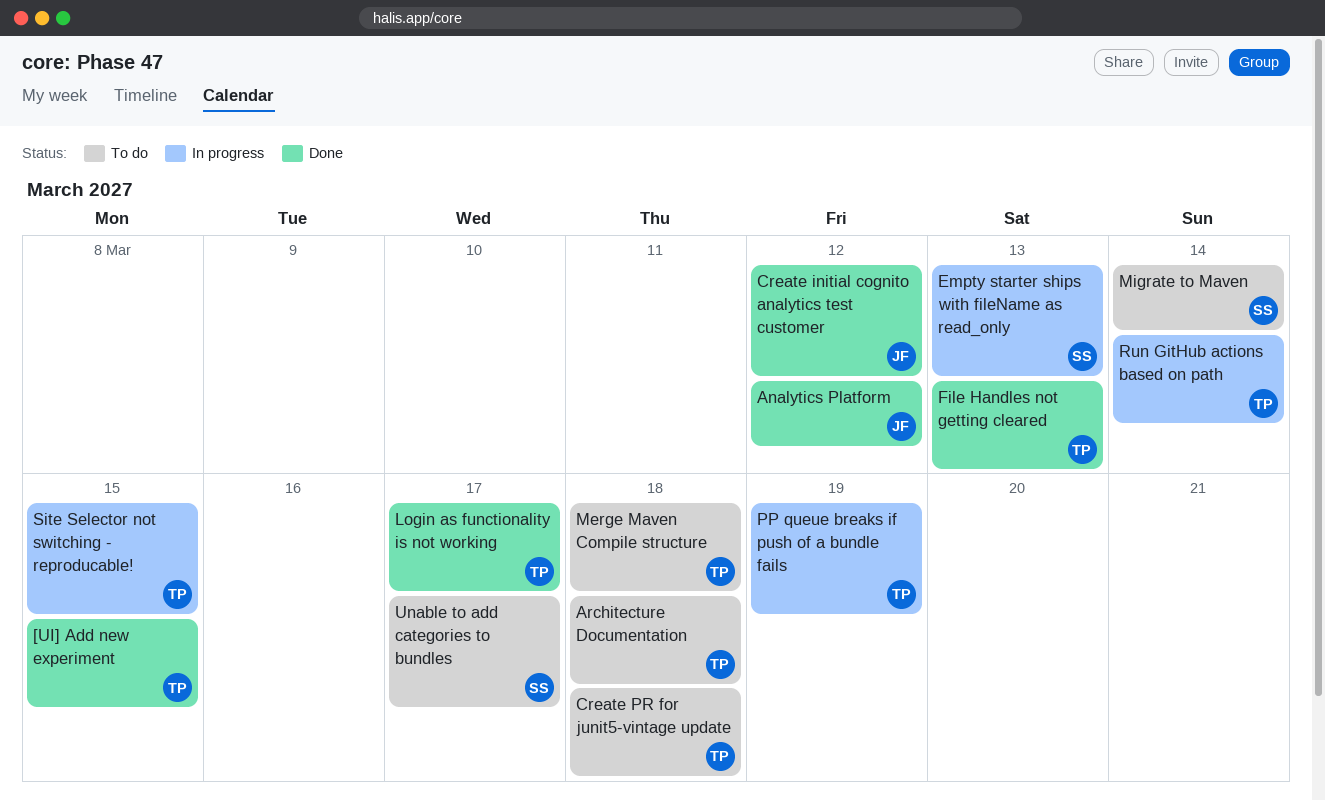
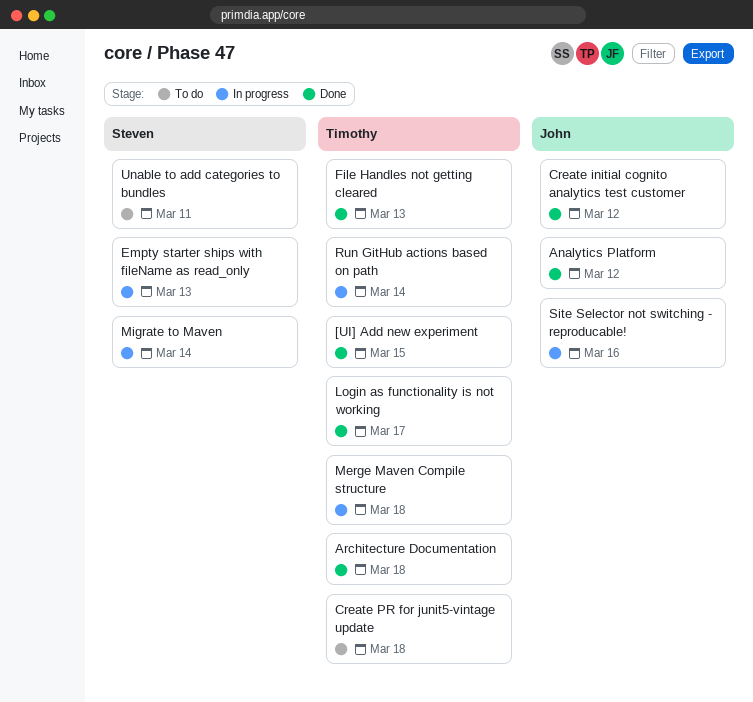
Architecture Documentation, status: To do -> Done
Merge Maven Compile structure, status: To do -> In progress
Migrate to Maven, status: To do -> In progress
PP queue breaks if push of a bundle fails: present -> none
Site Selector not switching - reproducable!, owner: Timothy -> John
Site Selector not switching - reproducable!, due: Mar 15 -> Mar 16
Unable to add categories to bundles, due: Mar 17 -> Mar 11

